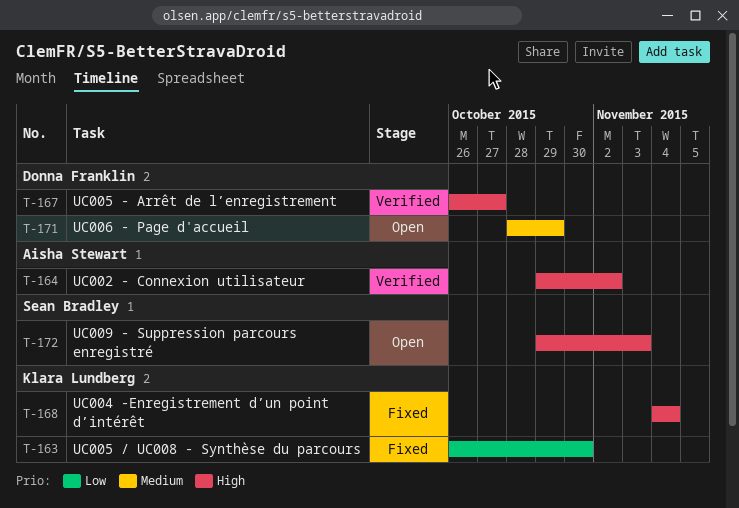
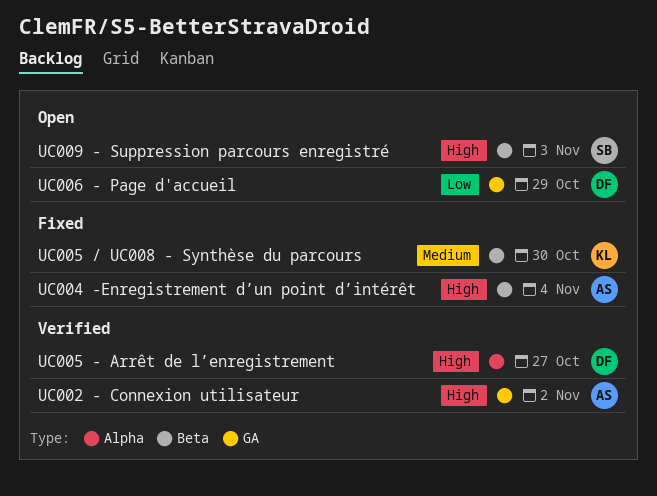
UC004 -Enregistrement d’un point d’intérêt, owner: Klara Lundberg -> Aisha Stewart
UC005 / UC008 - Synthèse du parcours, priority: Low -> Medium
UC006 - Page d'accueil, priority: Medium -> Low

